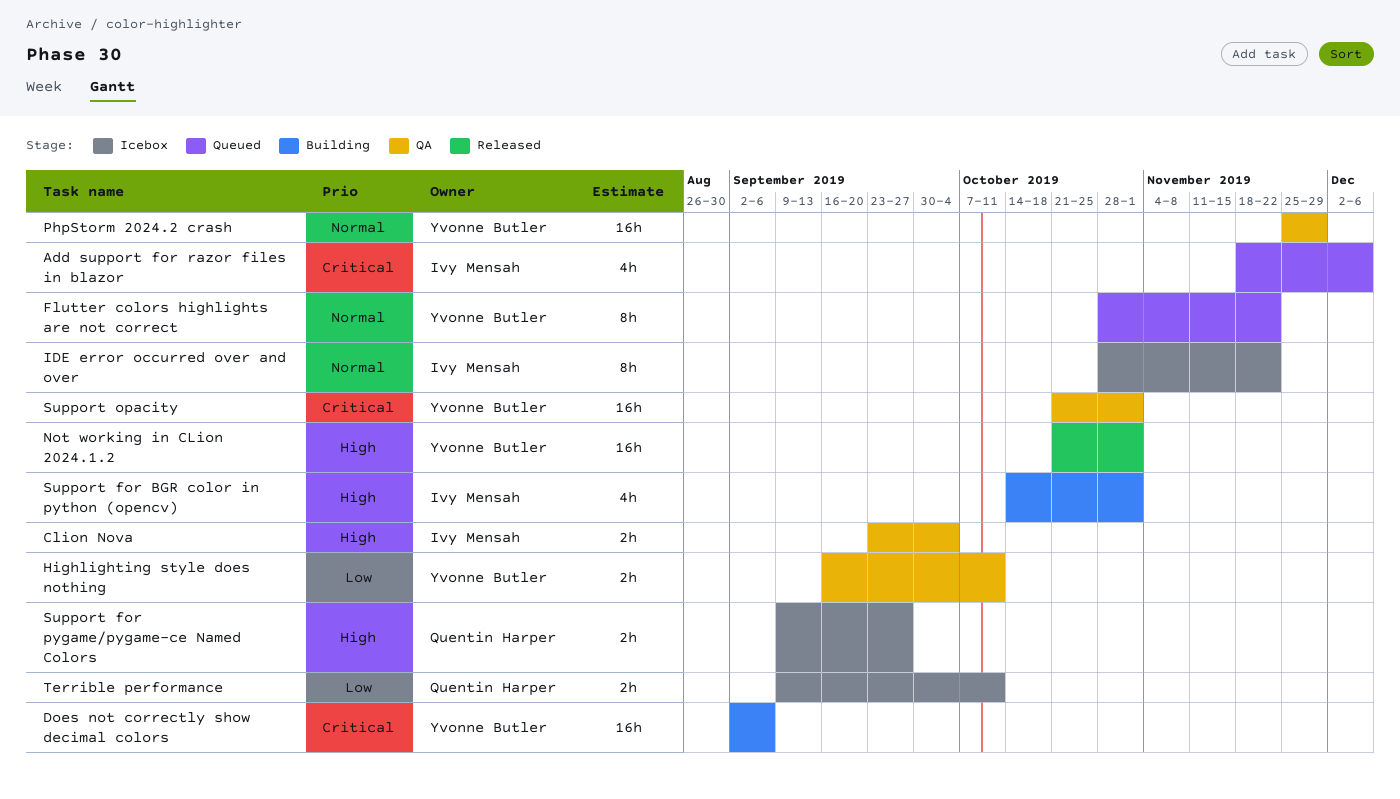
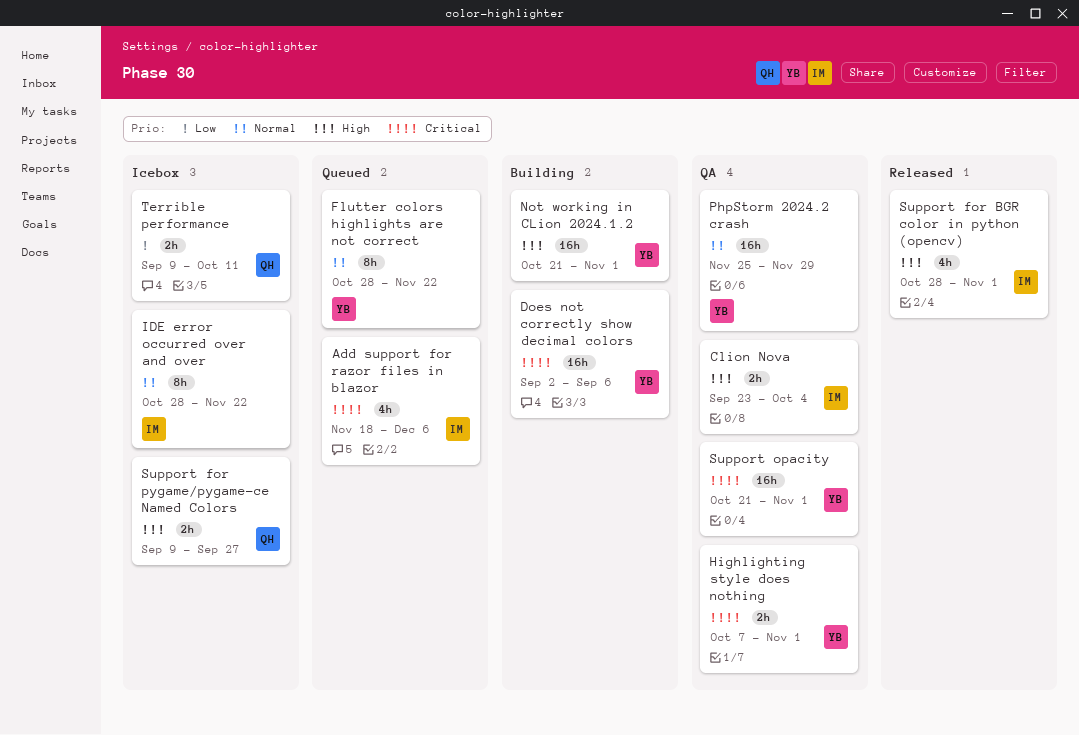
Highlighting style does nothing, priority: Low -> Critical
Highlighting style does nothing, start: Sep 16 -> Oct 7
Highlighting style does nothing, due: Oct 11 -> Nov 1
Not working in CLion 2024.1.2, status: Released -> Building
Support for BGR color in python (opencv), status: Building -> Released
Support for BGR color in python (opencv), start: Oct 14 -> Oct 28

